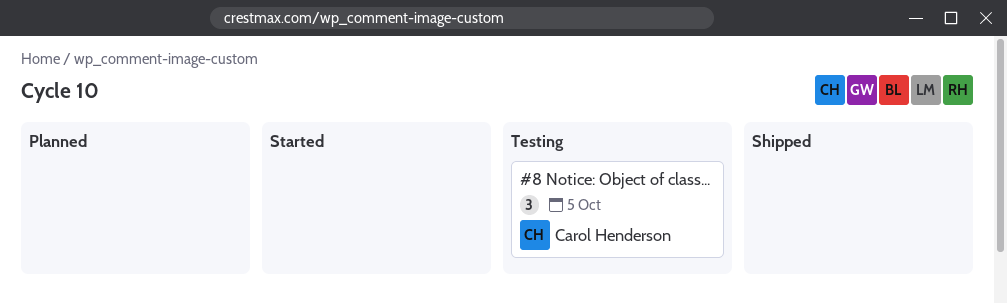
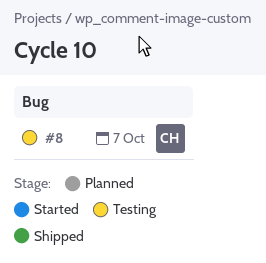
#8, due: Oct 5 -> Oct 7

